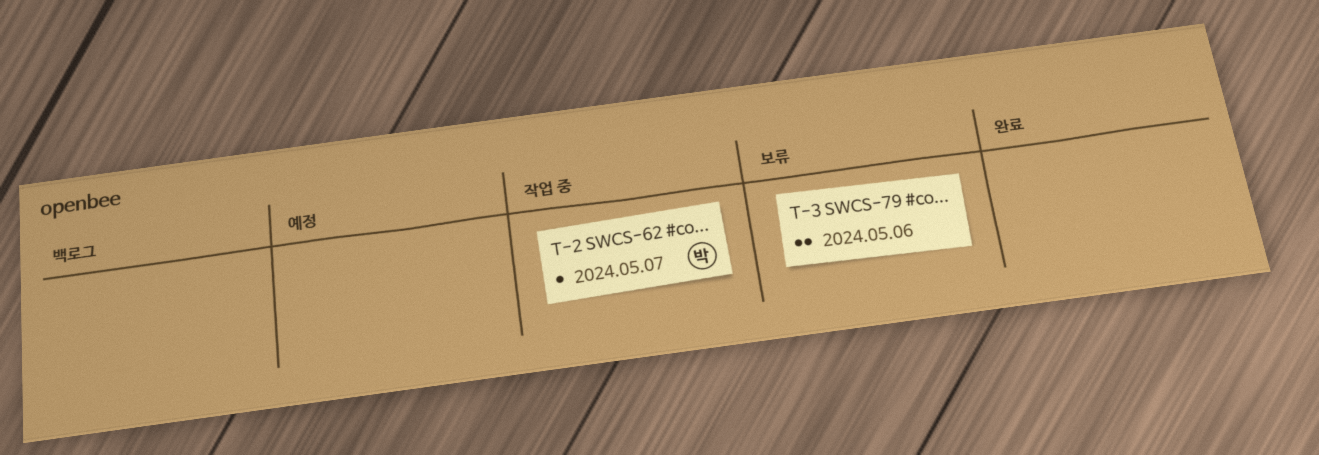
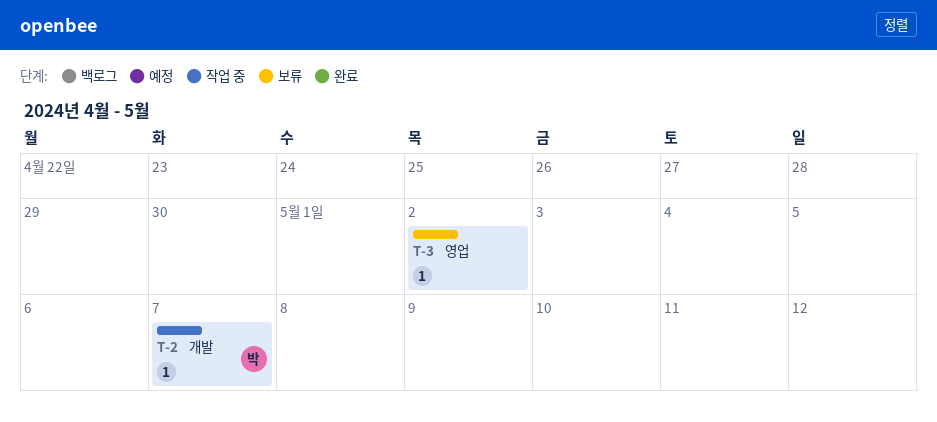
T-3, estimate: 2 -> 1
T-3, due: May 6 -> May 2

